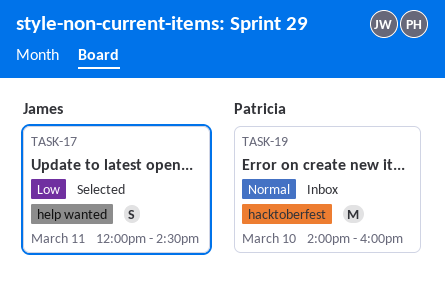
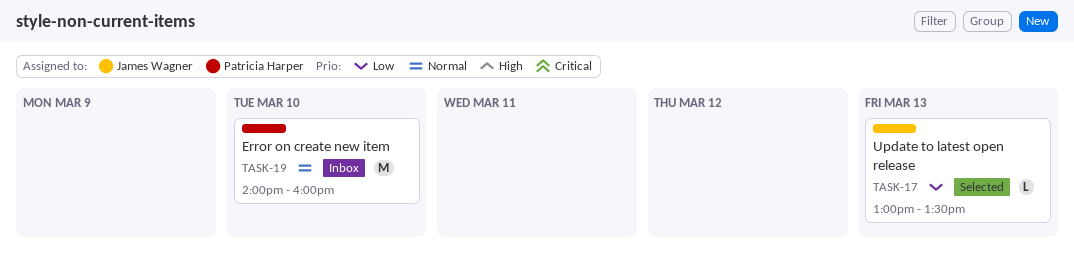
TASK-17, estimate: S -> L
TASK-17, day: Mar 11 -> Mar 13
TASK-17, begins: 12:00 -> 13:00
TASK-17, ends: 14:30 -> 13:30

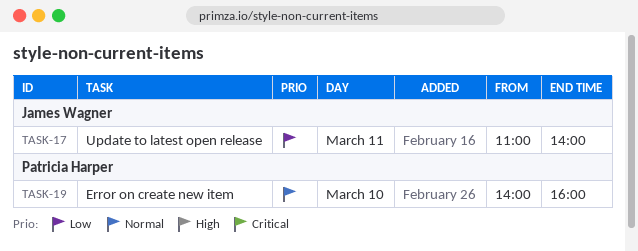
TASK-17, day: Mar 13 -> Mar 11
TASK-17, begins: 13:00 -> 11:00
TASK-17, ends: 13:30 -> 14:00

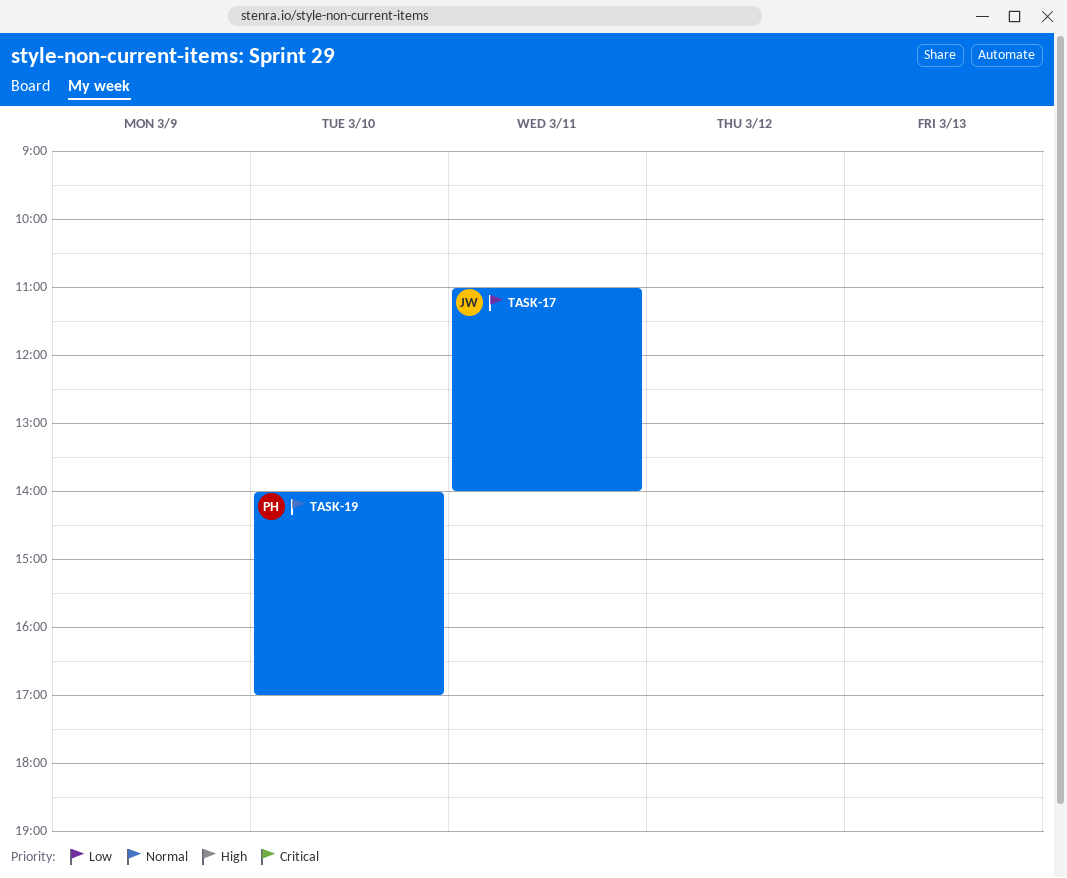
TASK-19, ends: 16:00 -> 17:00

